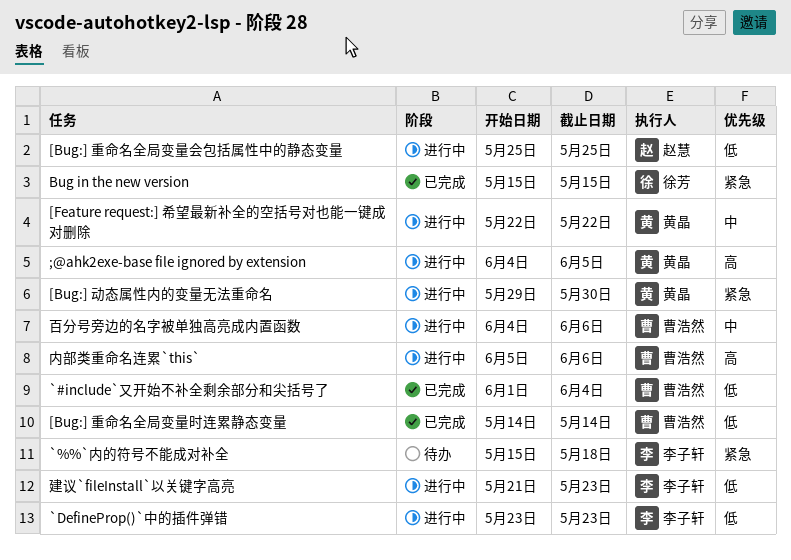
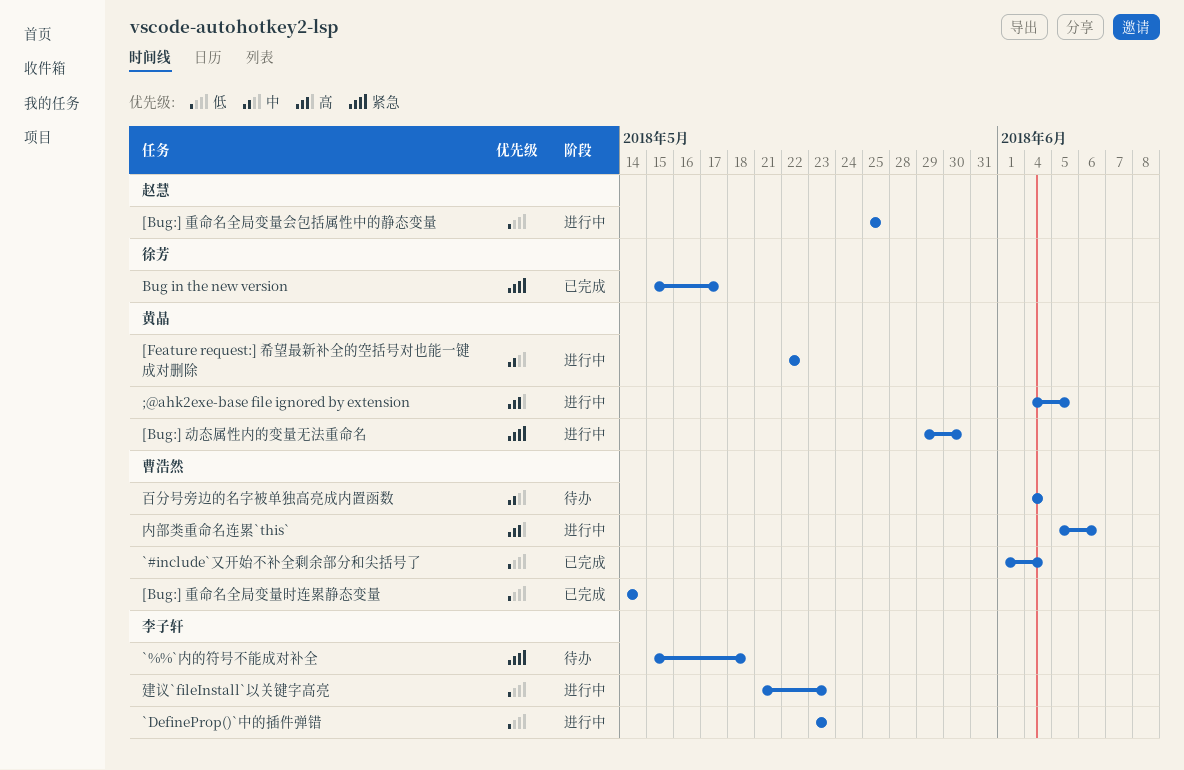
Bug in the new version, due: May 15 -> May 17
百分号旁边的名字被单独高亮成内置函数, status: 进行中 -> 待办
百分号旁边的名字被单独高亮成内置函数, due: Jun 6 -> Jun 4

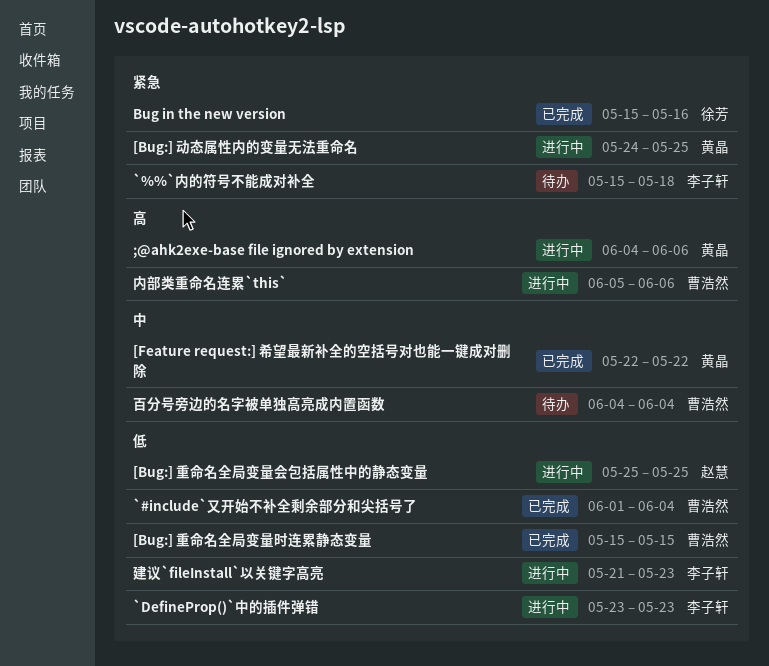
;@ahk2exe-base file ignored by extension, due: Jun 5 -> Jun 6
[Bug:] 动态属性内的变量无法重命名, start: May 29 -> May 24
[Bug:] 动态属性内的变量无法重命名, due: May 30 -> May 25
[Bug:] 重命名全局变量时连累静态变量, start: May 14 -> May 15
[Bug:] 重命名全局变量时连累静态变量, due: May 14 -> May 15
[Feature request:] 希望最新补全的空括号对也能一键成对删除, status: 进行中 -> 已完成
Bug in the new version, due: May 17 -> May 16

